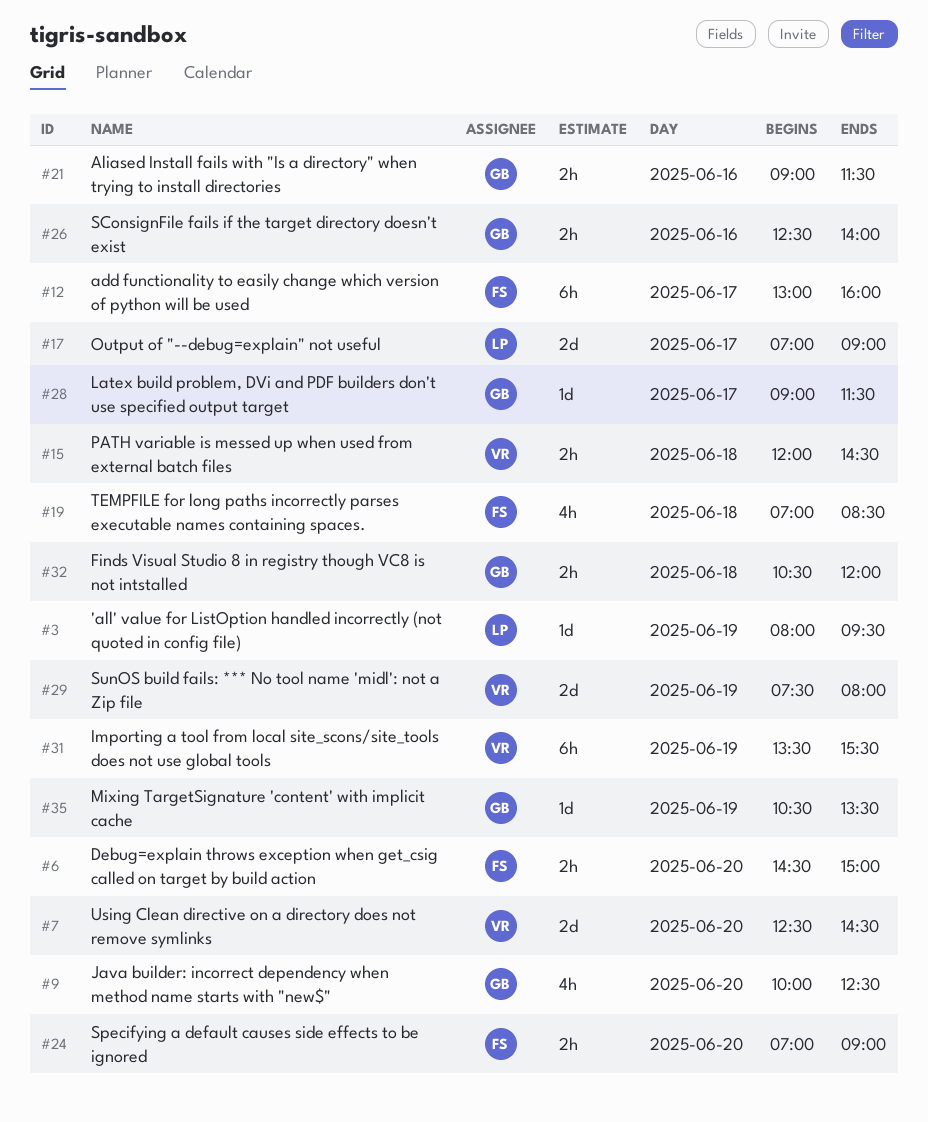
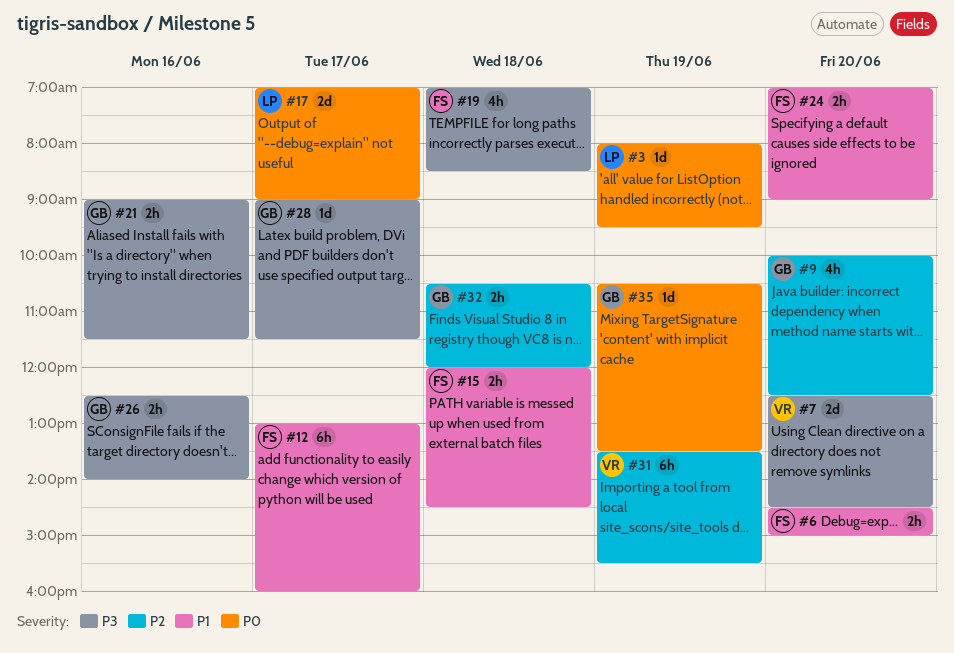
#15, owner: VR -> FS
#29: present -> none

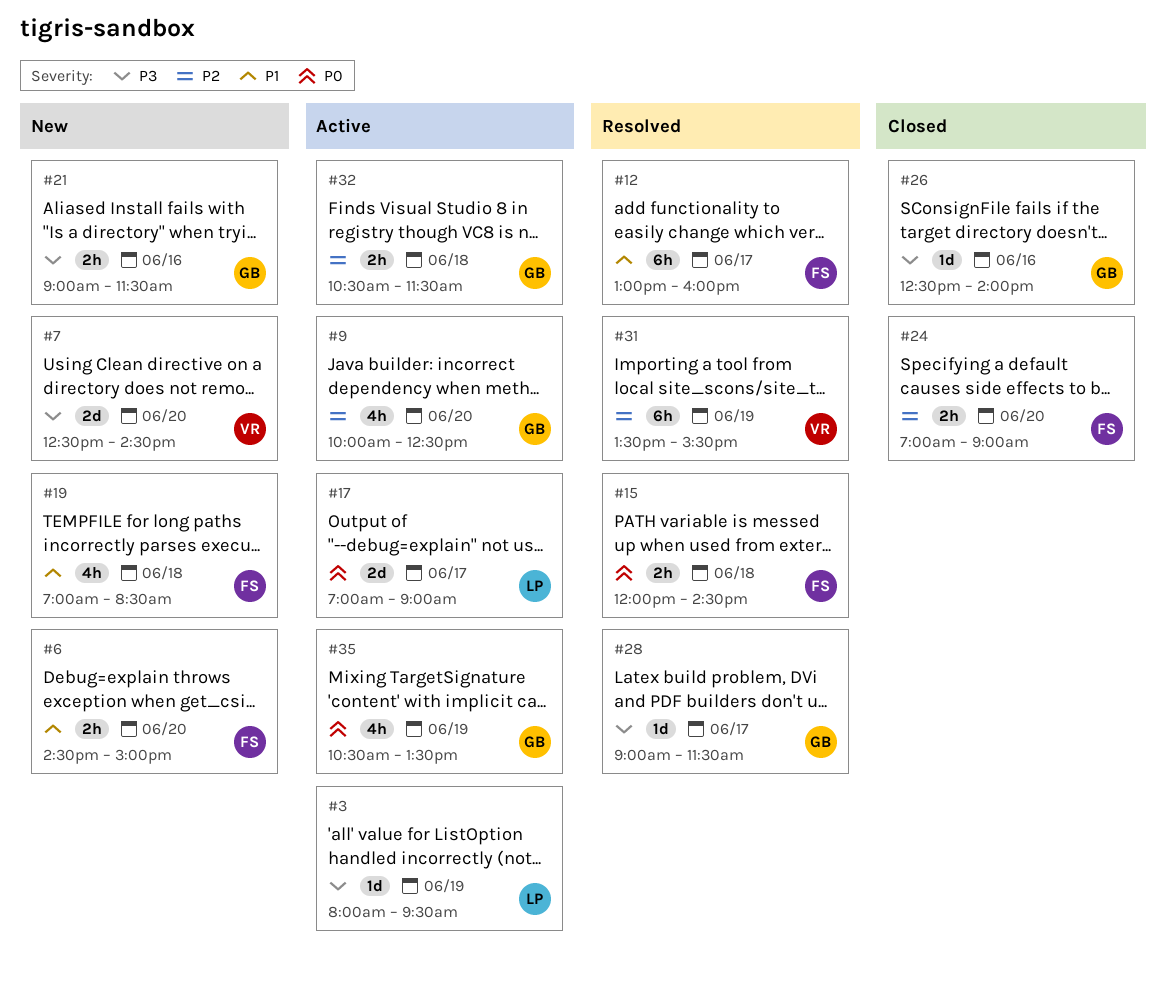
#3, priority: P0 -> P3
#15, priority: P1 -> P0
#19, priority: P3 -> P1
#24, priority: P1 -> P2
#26, estimate: 2h -> 1d
#32, ends: 12:00 -> 11:30
#35, estimate: 1d -> 4h

